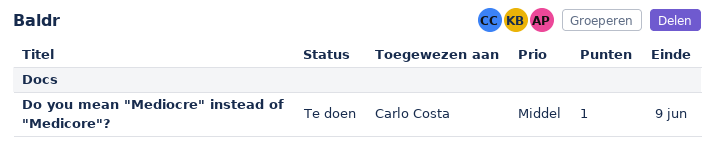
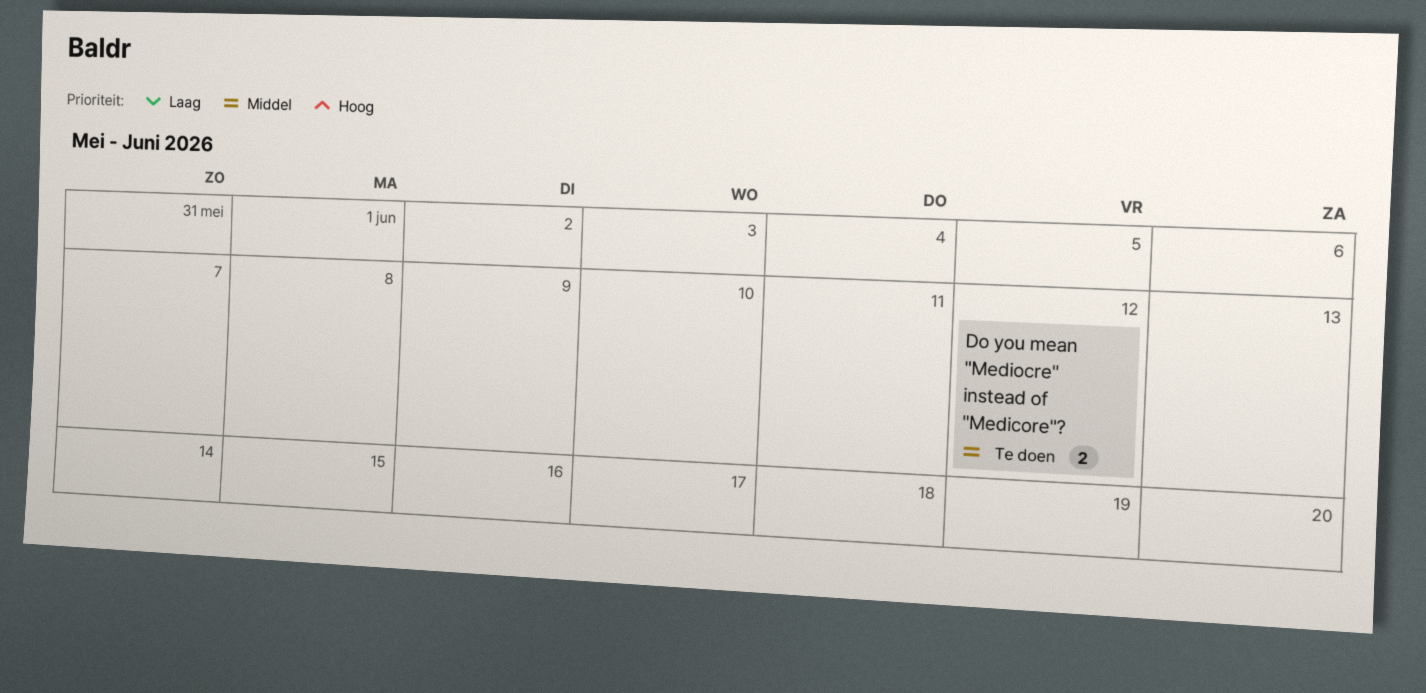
Do you mean "Mediocre" instead of "Medicore"?, estimate: 1 -> 2
Do you mean "Mediocre" instead of "Medicore"?, due: Jun 9 -> Jun 12

